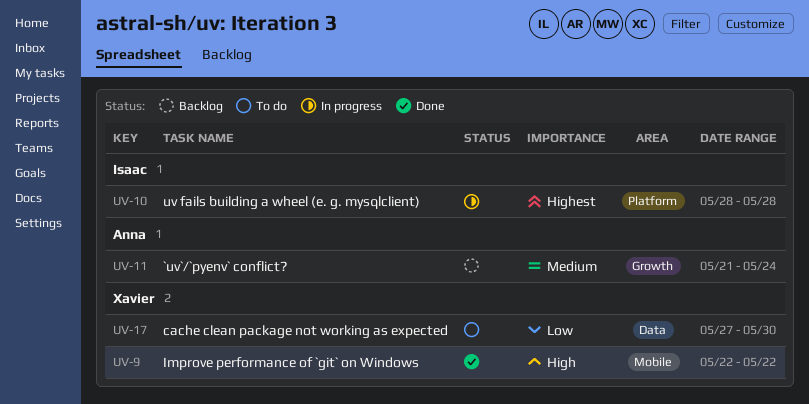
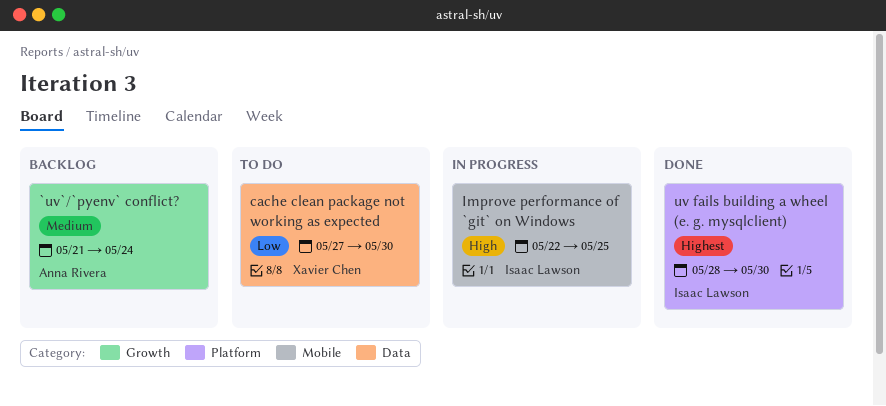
Improve performance of `git` on Windows, status: Done -> In progress
Improve performance of `git` on Windows, owner: Xavier Chen -> Isaac Lawson
Improve performance of `git` on Windows, due: May 22 -> May 25
uv fails building a wheel (e. g. mysqlclient), status: In progress -> Done
uv fails building a wheel (e. g. mysqlclient), due: May 28 -> May 30

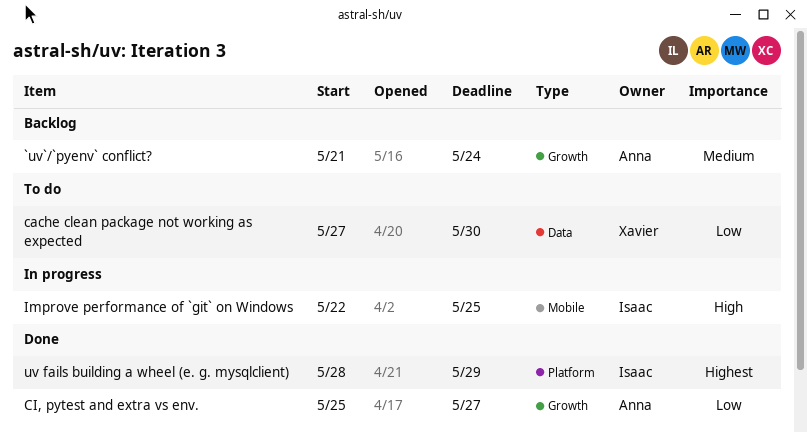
CI, pytest and extra vs env.: none -> present
uv fails building a wheel (e. g. mysqlclient), due: May 30 -> May 29

